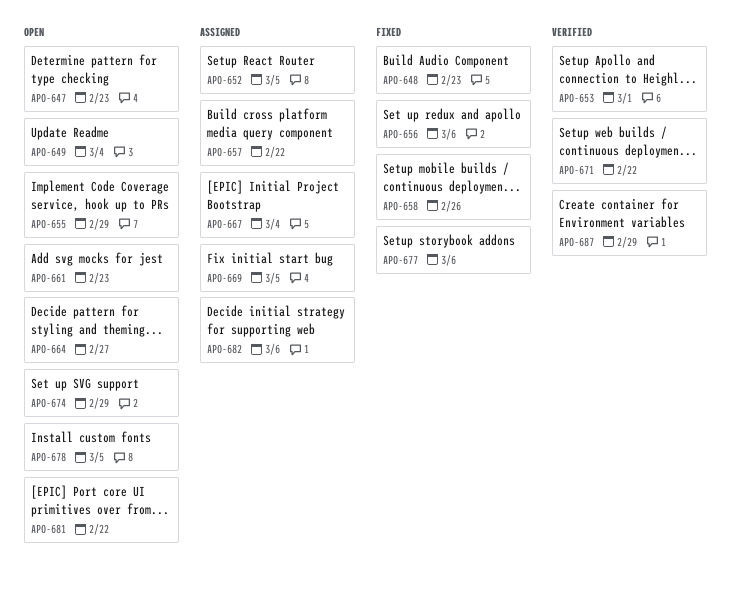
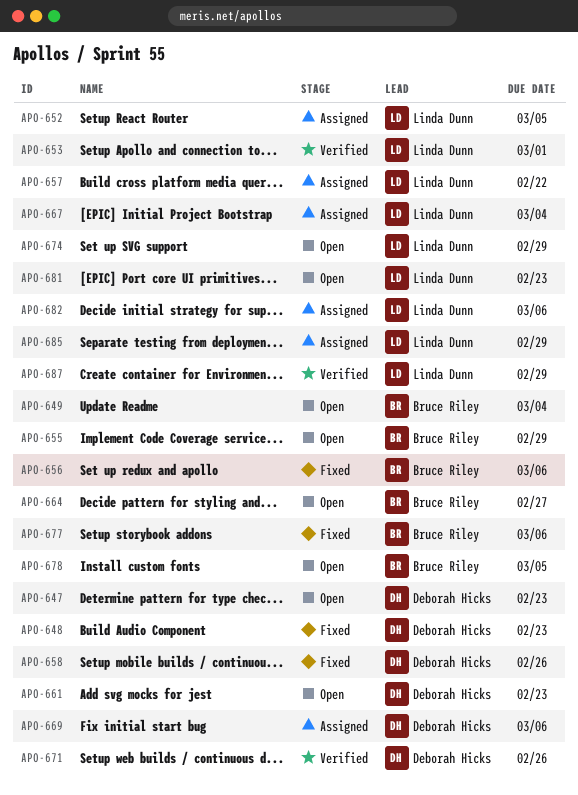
APO-669, due: Mar 5 -> Mar 6
APO-671, due: Feb 22 -> Feb 26
APO-681, due: Feb 22 -> Feb 23
APO-685: none -> present

